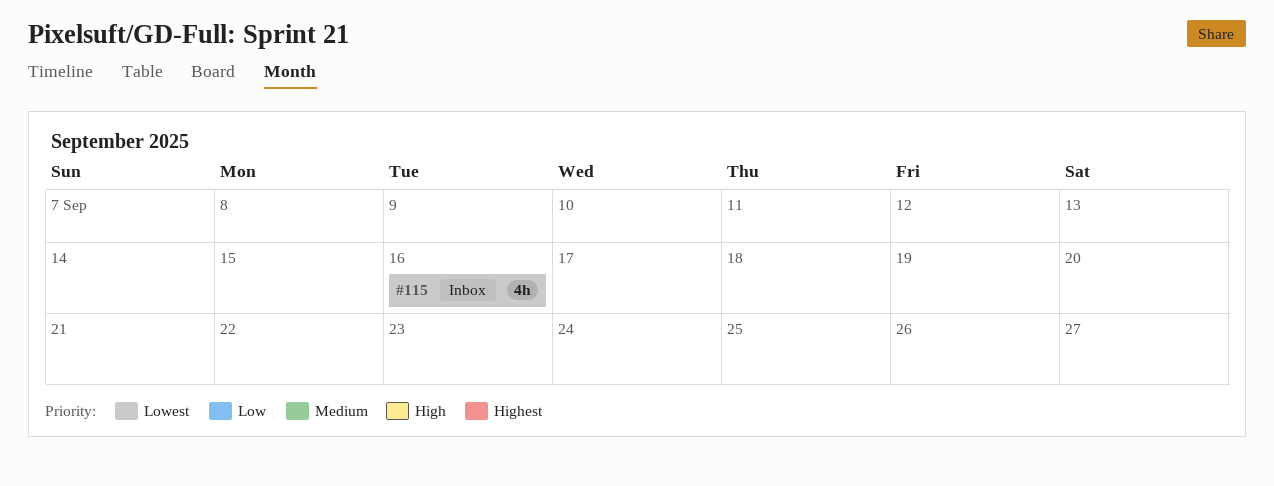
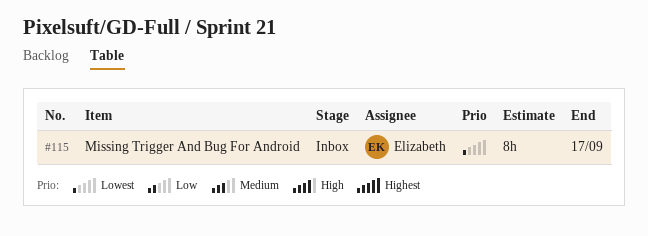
#115, estimate: 4h -> 8h
#115, due: Sep 16 -> Sep 17

